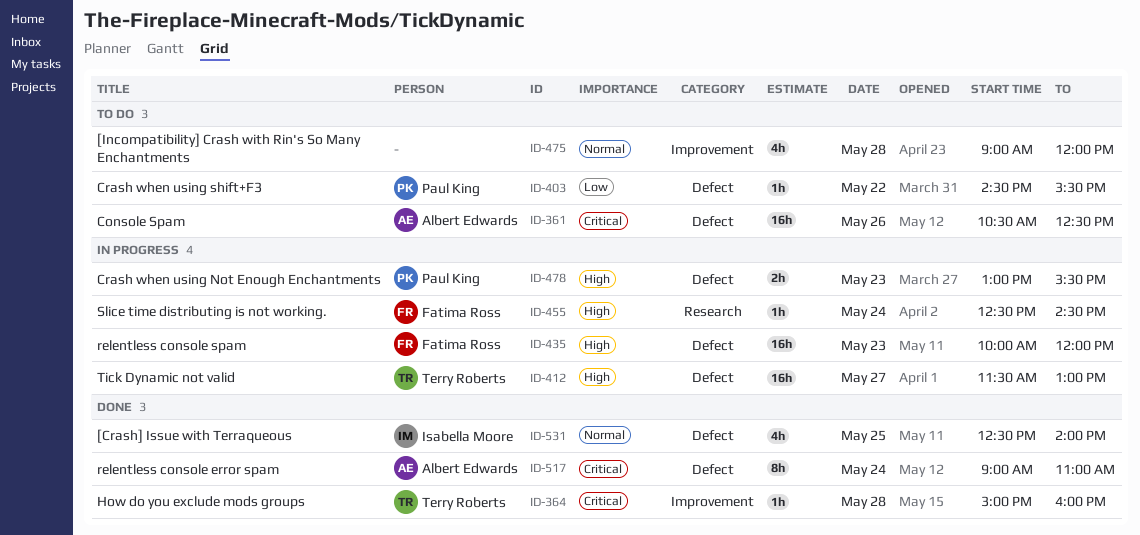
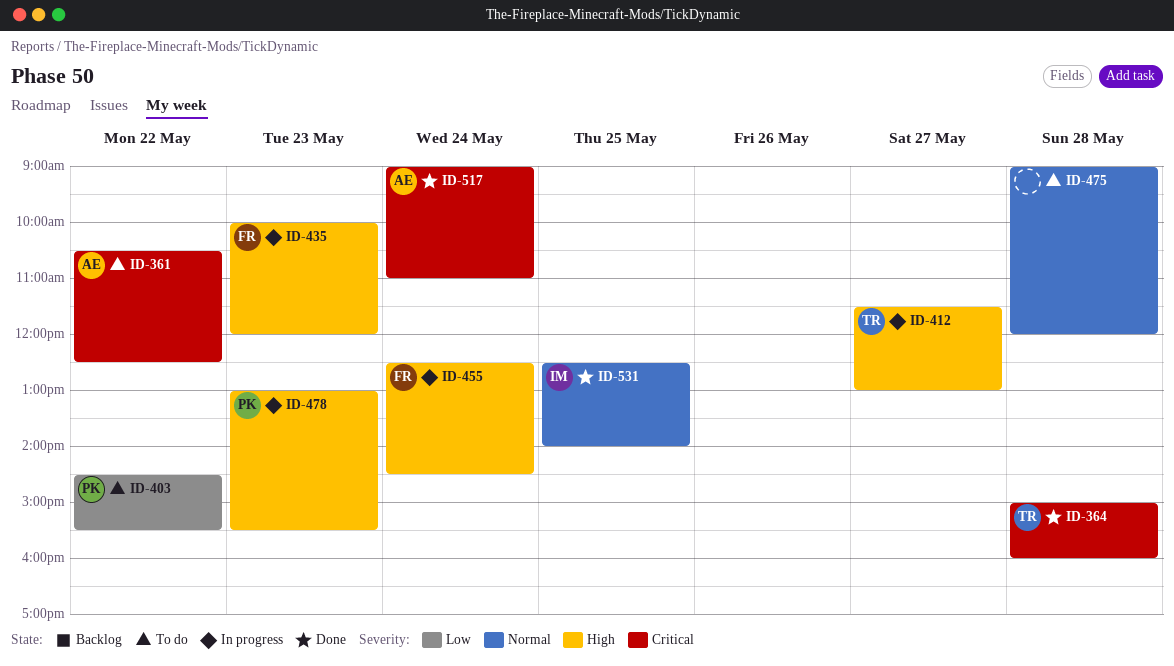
ID-361, day: May 26 -> May 22

